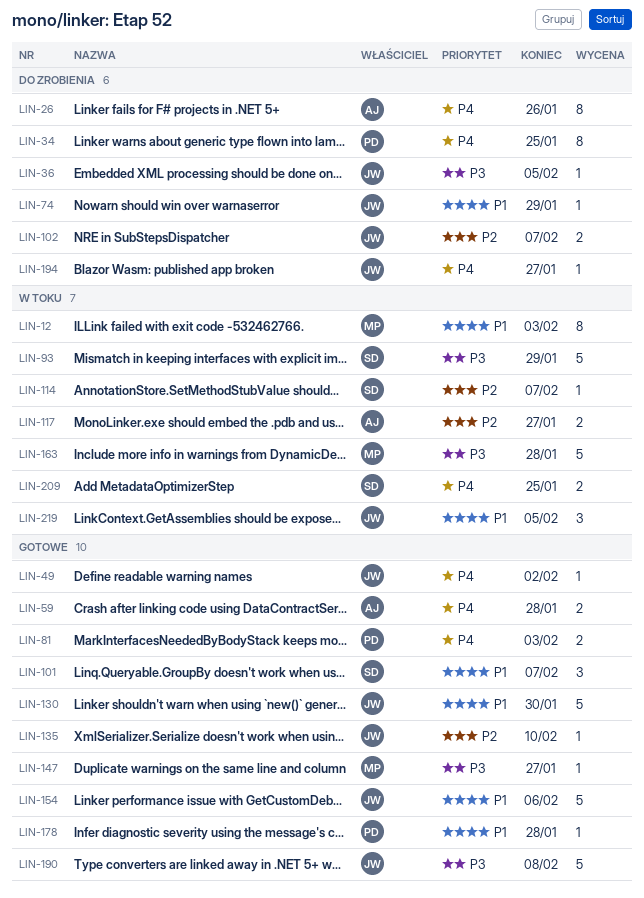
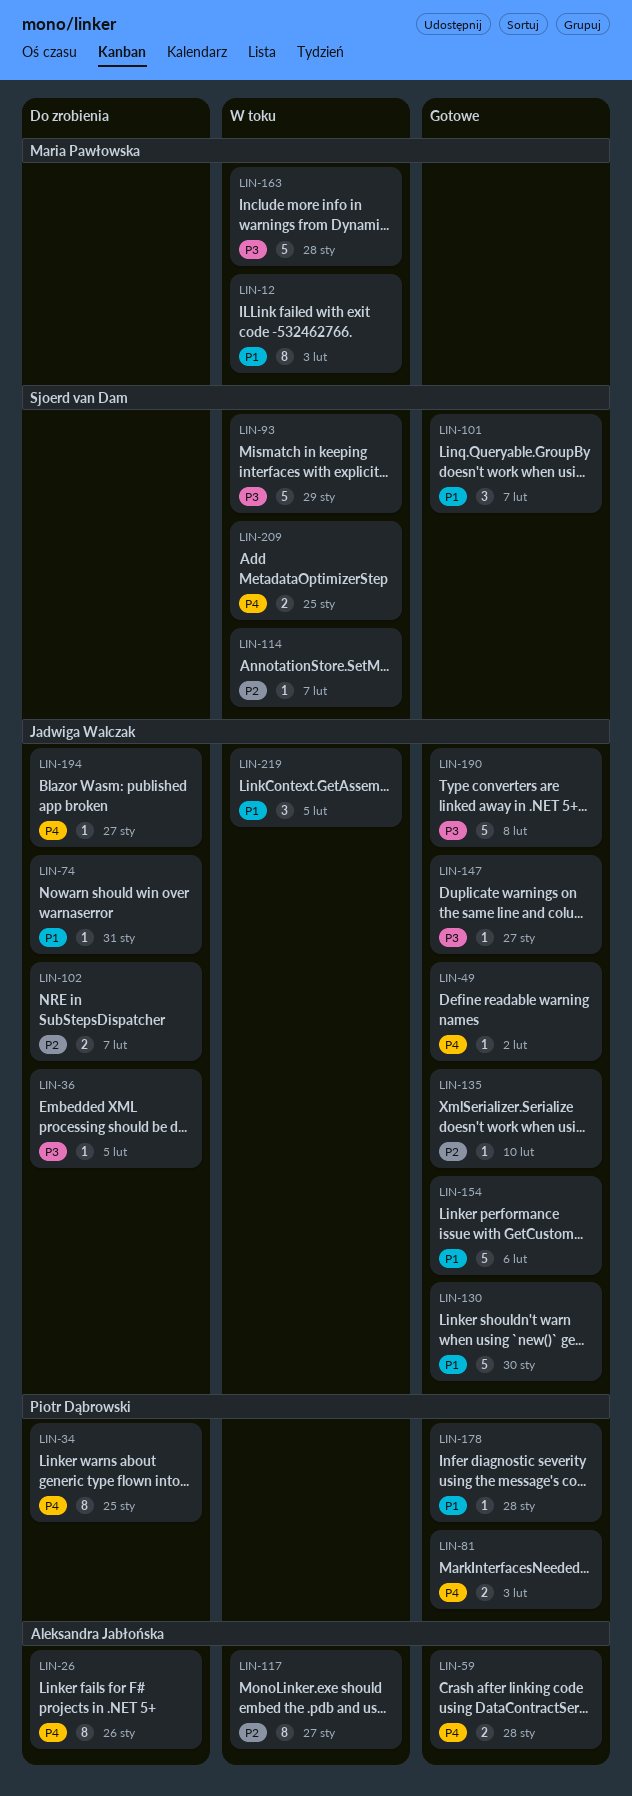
LIN-74, due: Jan 29 -> Jan 31
LIN-117, estimate: 2 -> 8
LIN-147, owner: Maria Pawłowska -> Jadwiga Walczak

